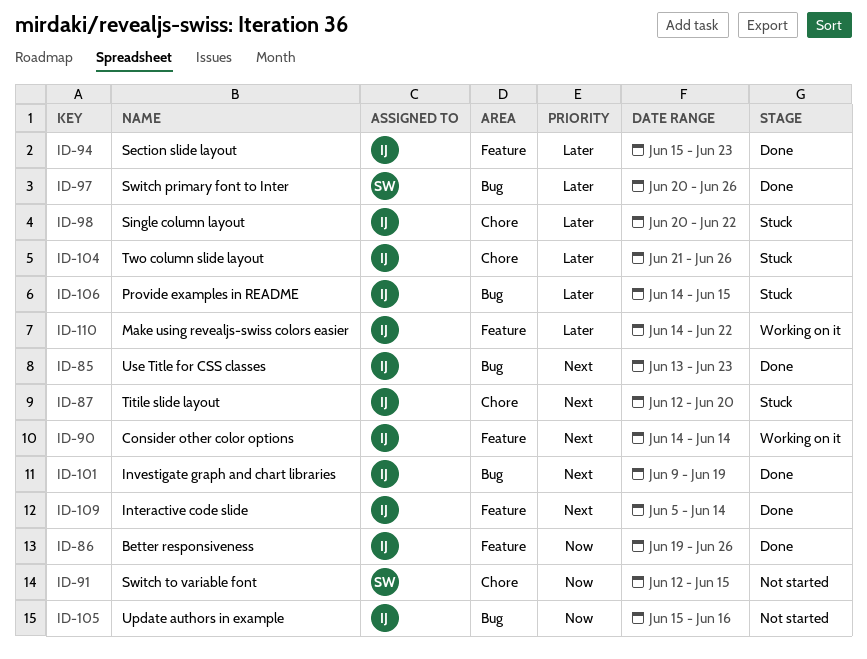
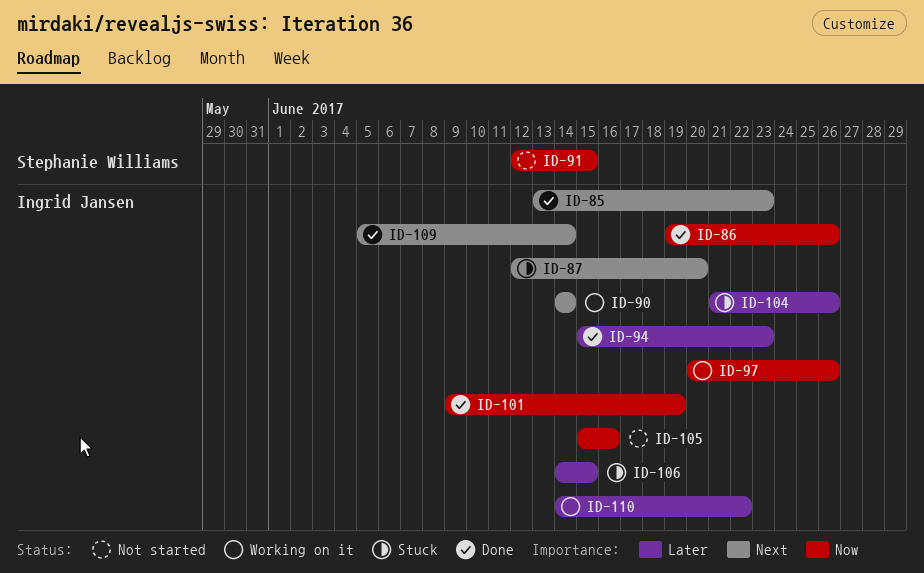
ID-97, status: Done -> Working on it
ID-97, owner: Stephanie Williams -> Ingrid Jansen
ID-97, priority: Later -> Now
ID-98: present -> none
ID-101, priority: Next -> Now

